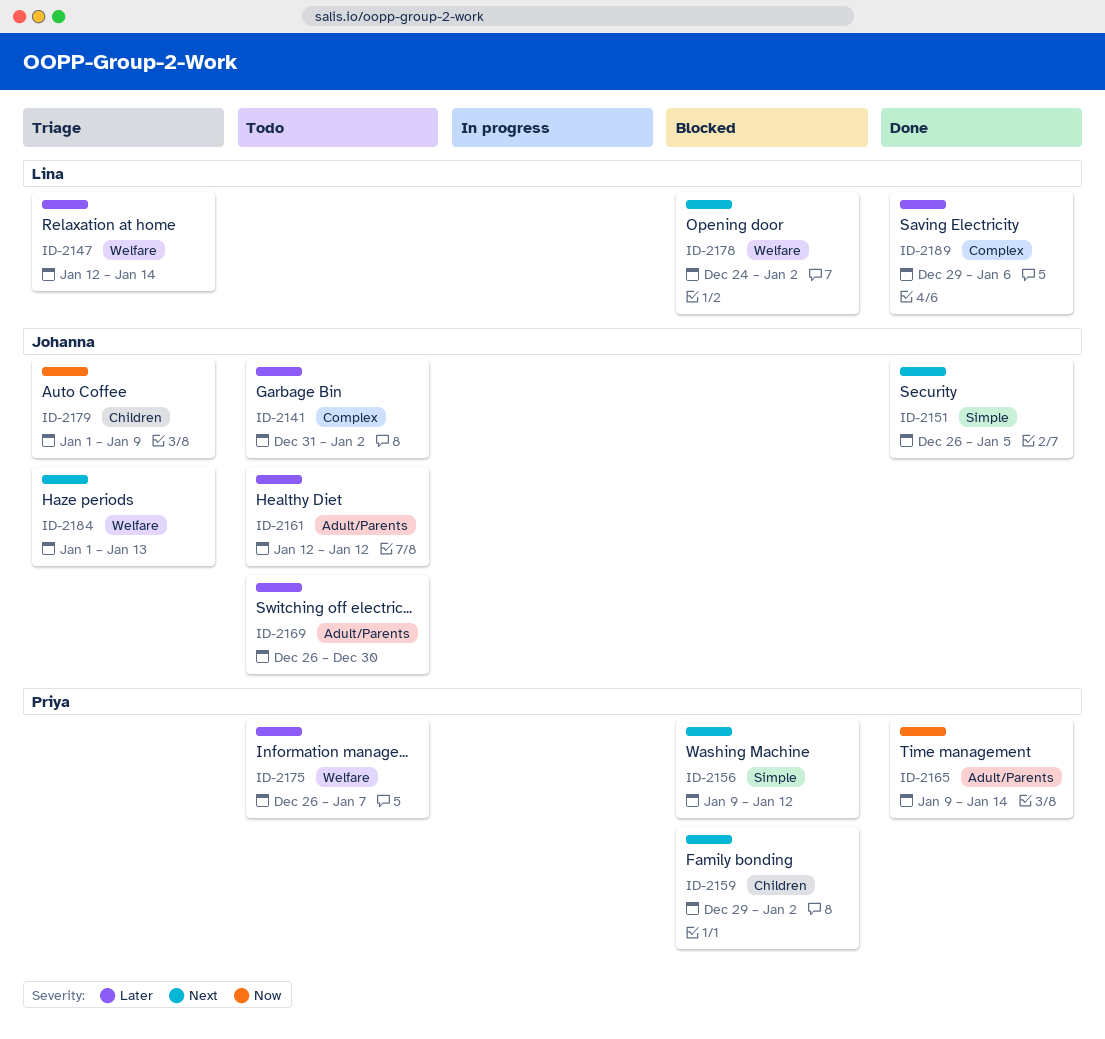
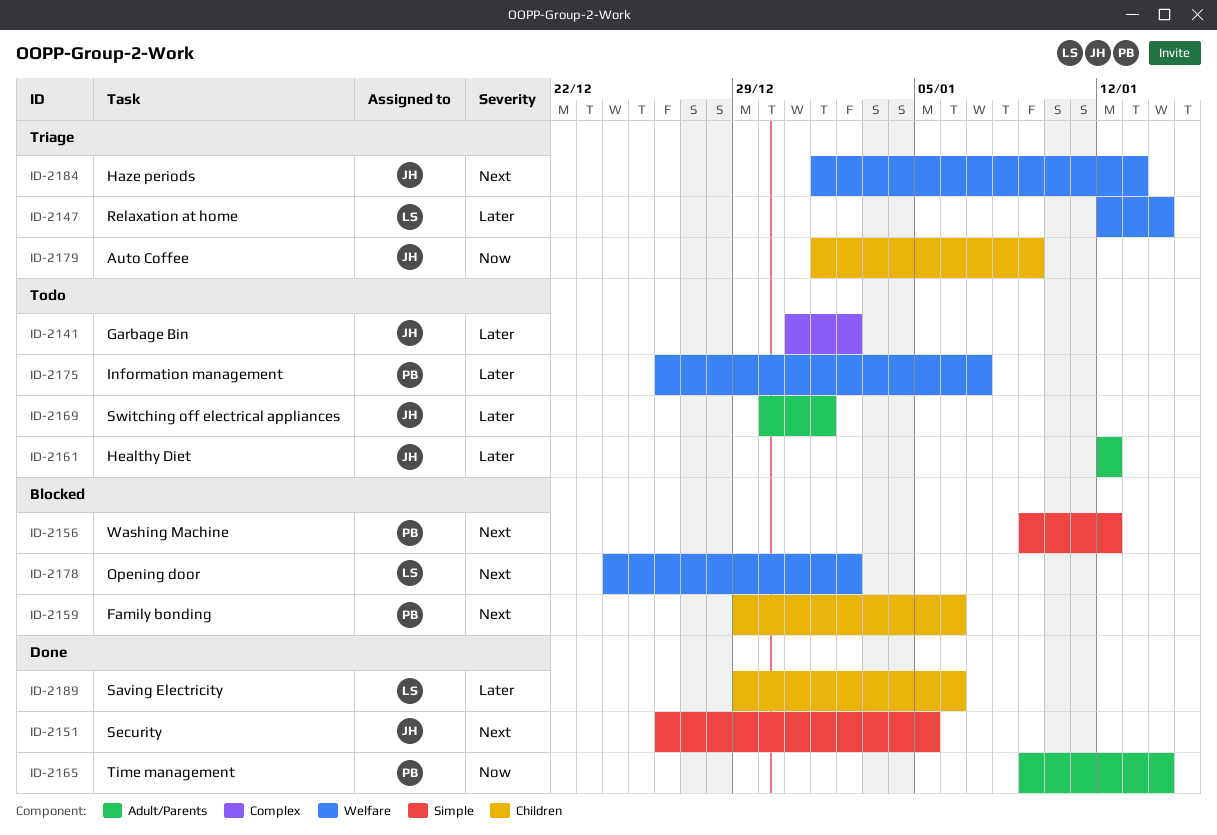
ID-2159, due: Jan 2 -> Jan 6
ID-2169, start: Dec 26 -> Dec 30
ID-2169, due: Dec 30 -> Jan 1
ID-2189, label: Complex -> Children

